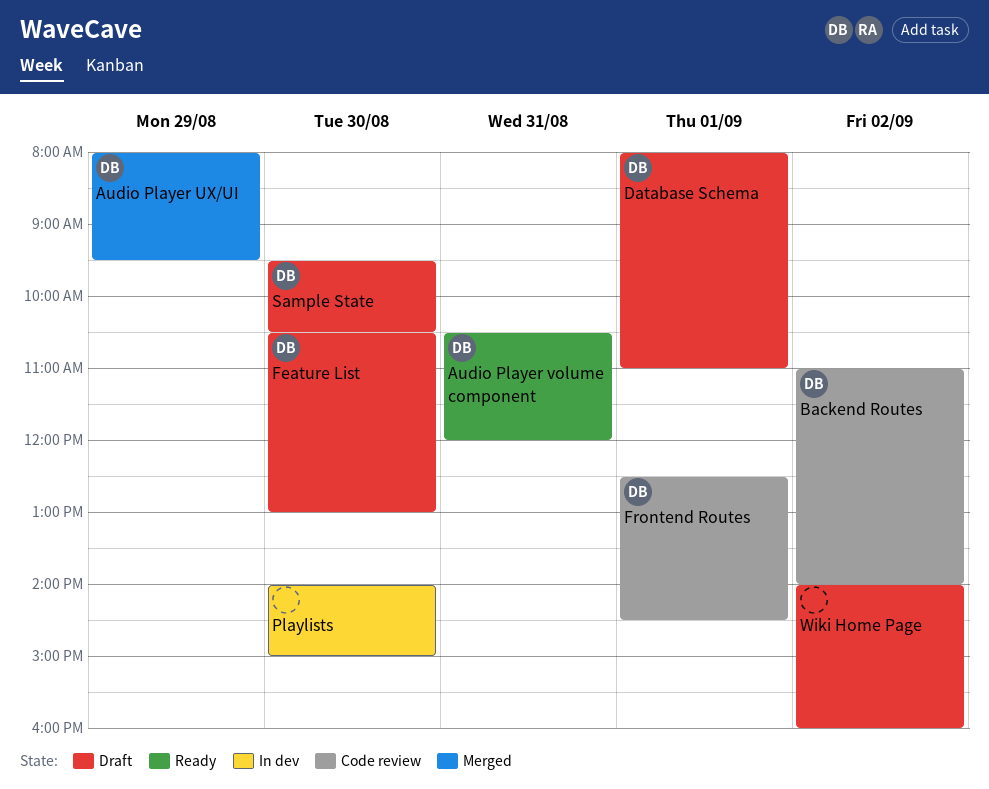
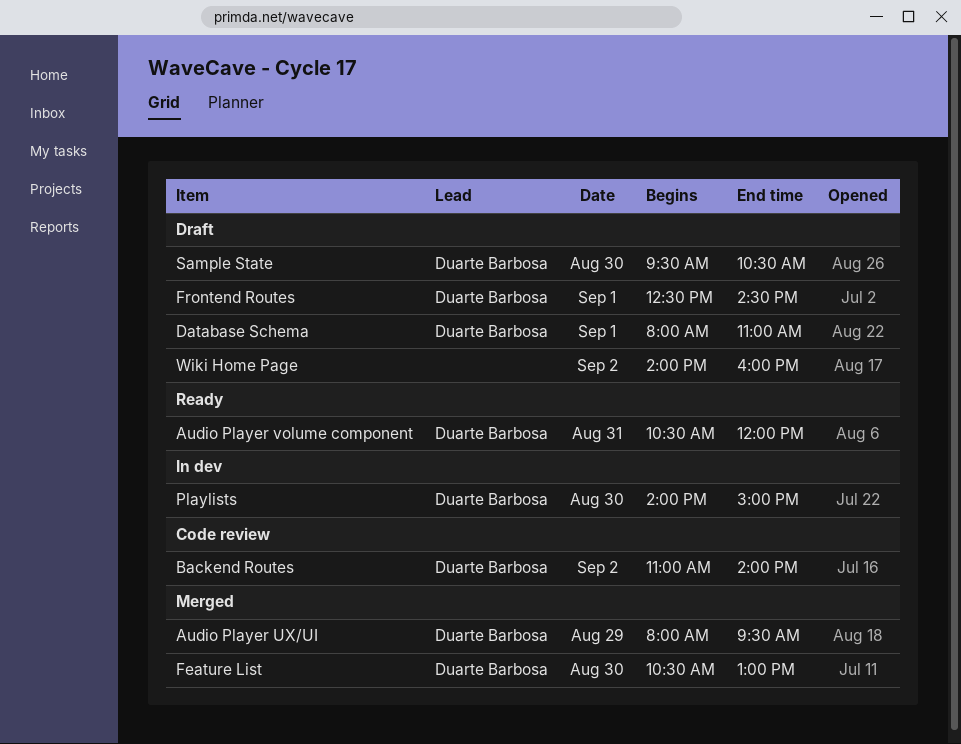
Feature List, status: Draft -> Merged
Frontend Routes, status: Code review -> Draft
Playlists, owner: none -> Duarte Barbosa

